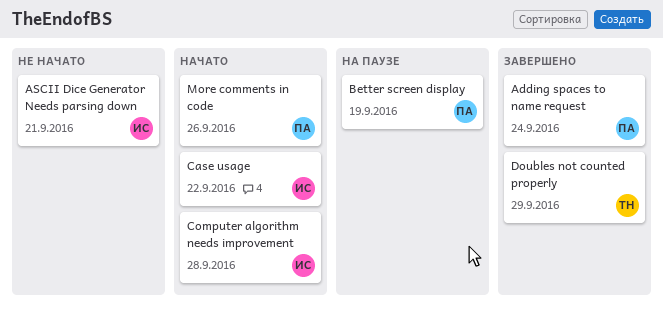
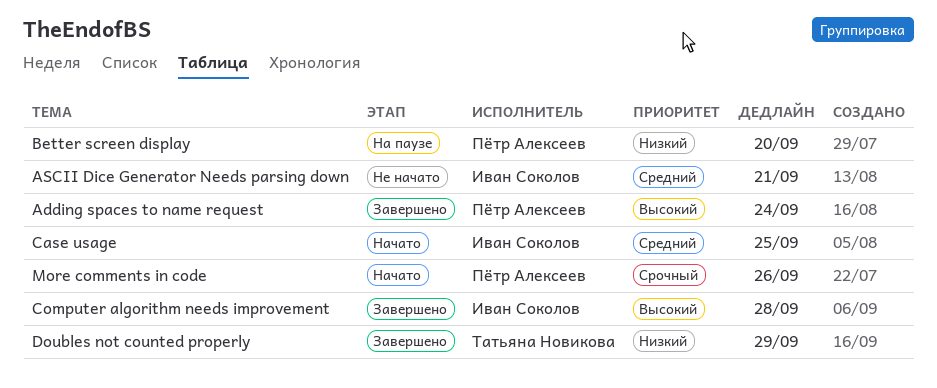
Better screen display, due: Sep 19 -> Sep 20
Case usage, due: Sep 22 -> Sep 25
Computer algorithm needs improvement, status: Начато -> Завершено

